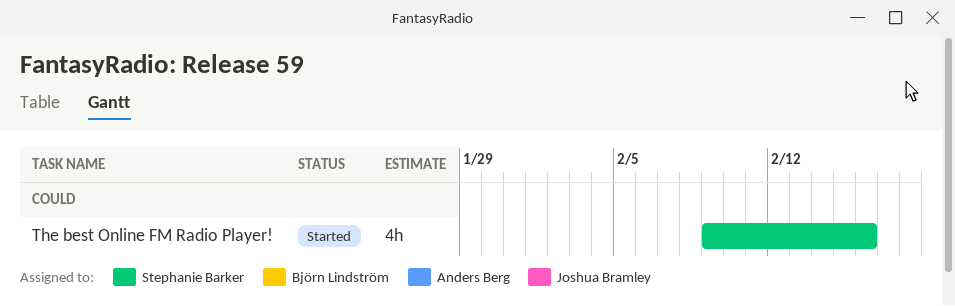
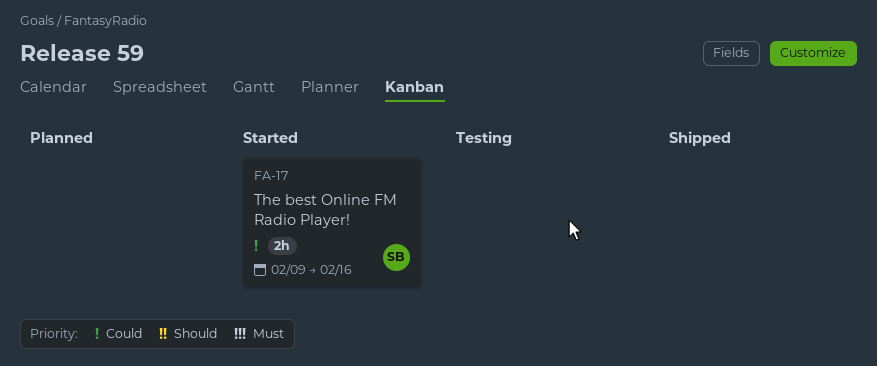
The best Online FM Radio Player!, estimate: 4h -> 2h

